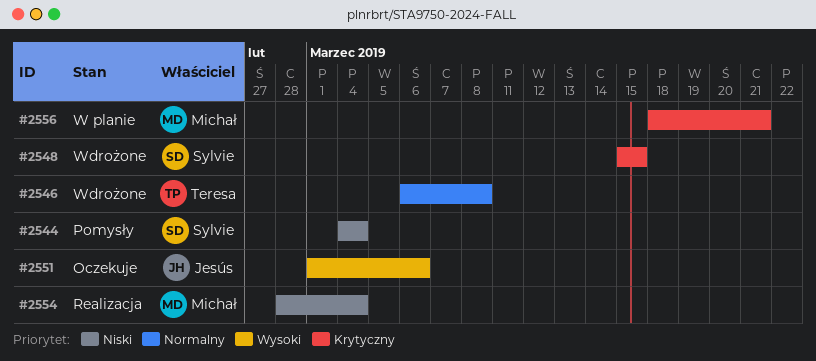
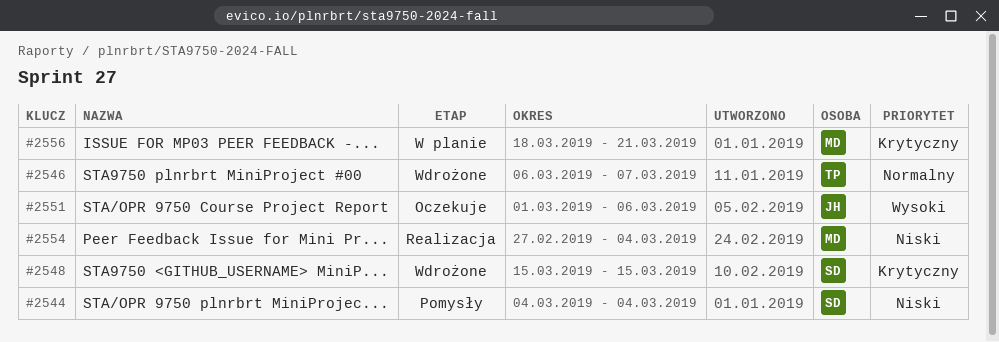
#2546, due: Mar 8 -> Mar 7
#2554, start: Feb 28 -> Feb 27

